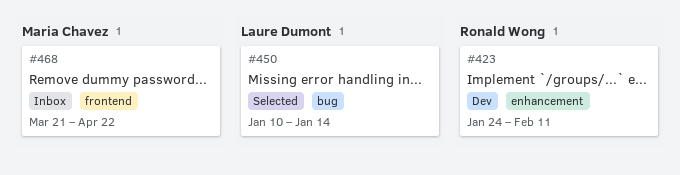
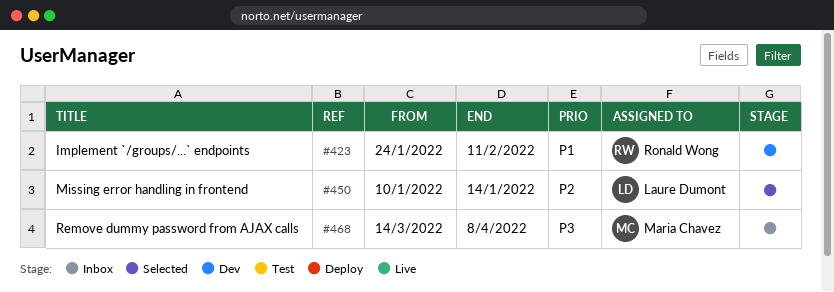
#468, start: Mar 21 -> Mar 14
#468, due: Apr 22 -> Apr 8

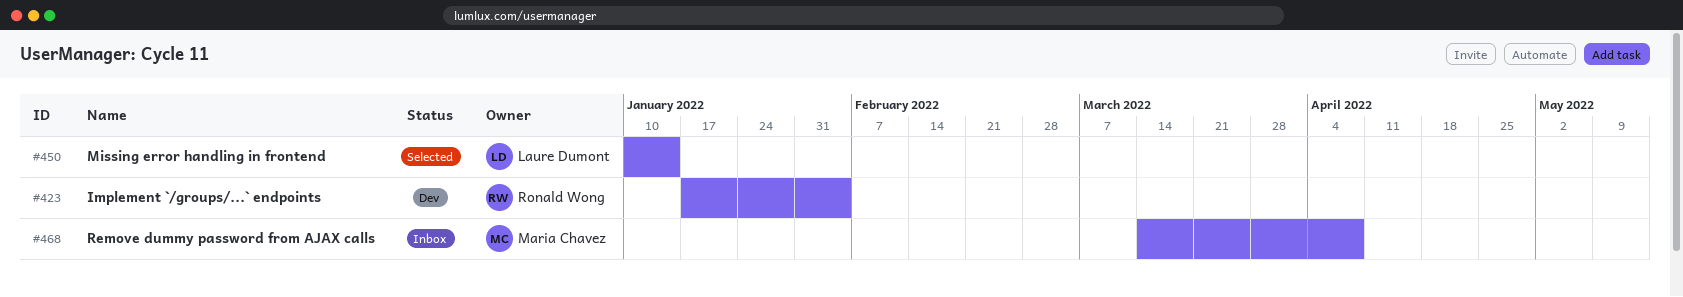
#423, start: Jan 24 -> Jan 17
#423, due: Feb 11 -> Feb 4

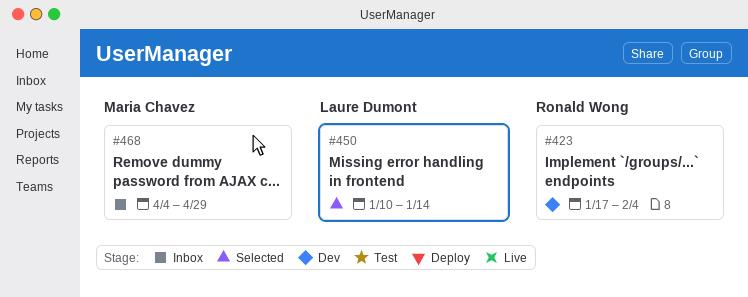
#468, start: Mar 14 -> Apr 4
#468, due: Apr 8 -> Apr 29

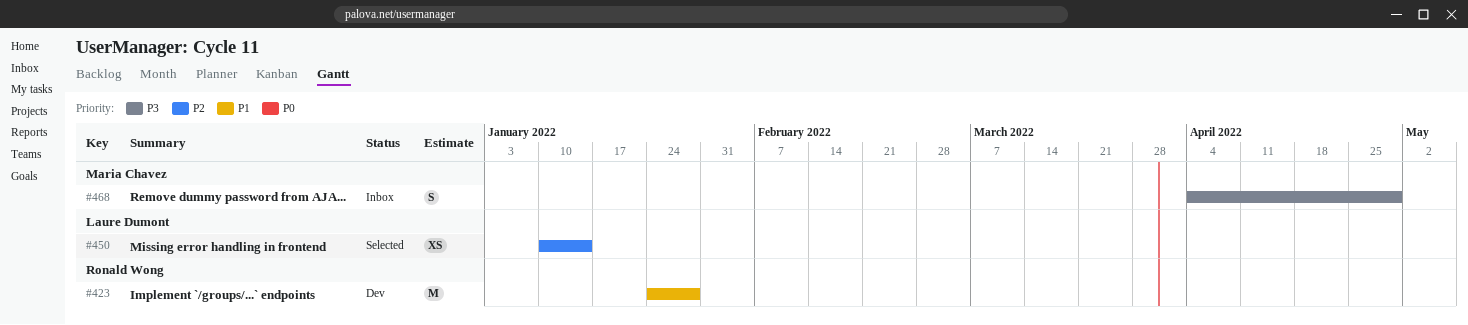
#423, start: Jan 17 -> Jan 24
#423, due: Feb 4 -> Jan 28

